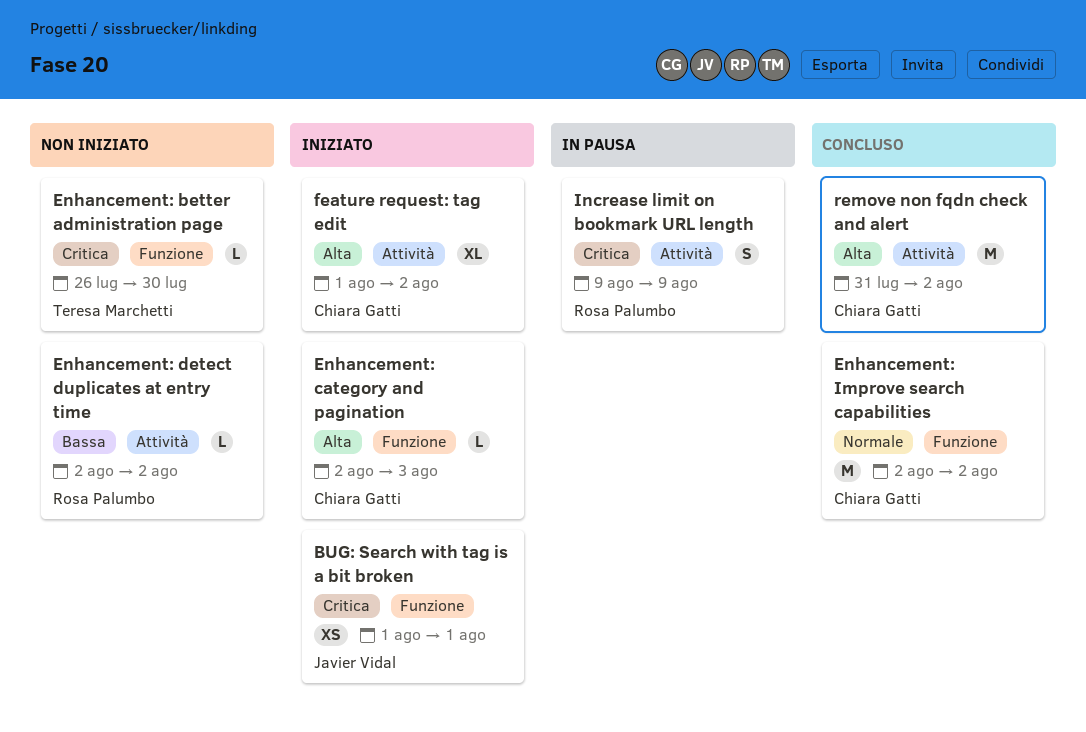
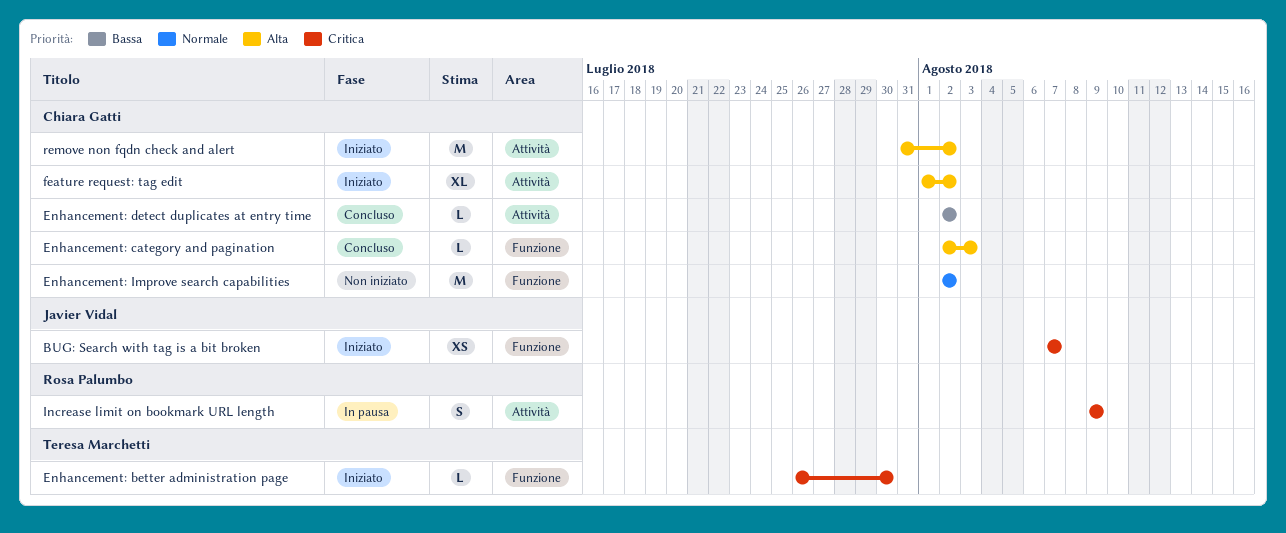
BUG: Search with tag is a bit broken, start: Aug 1 -> Aug 7
BUG: Search with tag is a bit broken, due: Aug 1 -> Aug 7
Enhancement: better administration page, status: Non iniziato -> Iniziato
Enhancement: category and pagination, status: Iniziato -> Concluso
Enhancement: detect duplicates at entry time, status: Non iniziato -> Concluso
Enhancement: detect duplicates at entry time, owner: Rosa Palumbo -> Chiara Gatti
Enhancement: Improve search capabilities, status: Concluso -> Non iniziato
remove non fqdn check and alert, status: Concluso -> Iniziato

